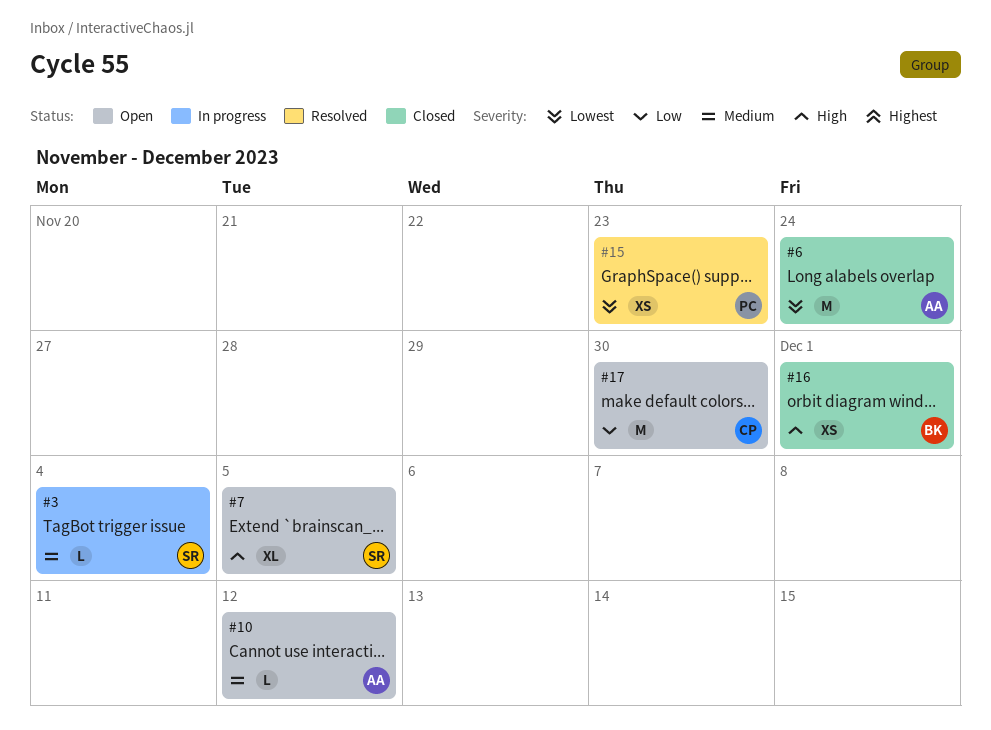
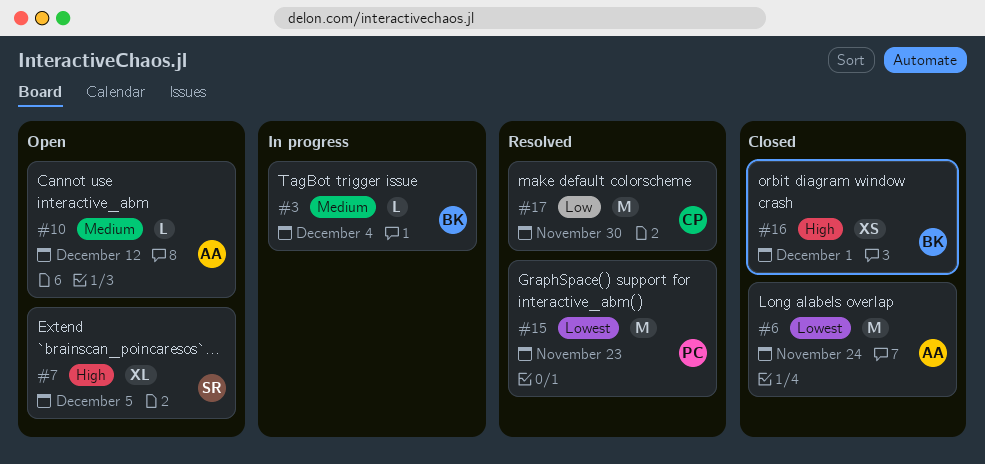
#3, owner: SR -> BK
#15, estimate: XS -> M
#17, status: Open -> Resolved

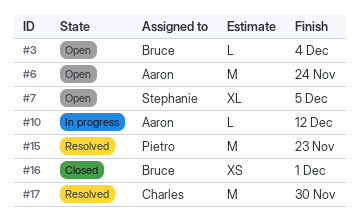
#3, status: In progress -> Open
#6, status: Closed -> Open
#10, status: Open -> In progress

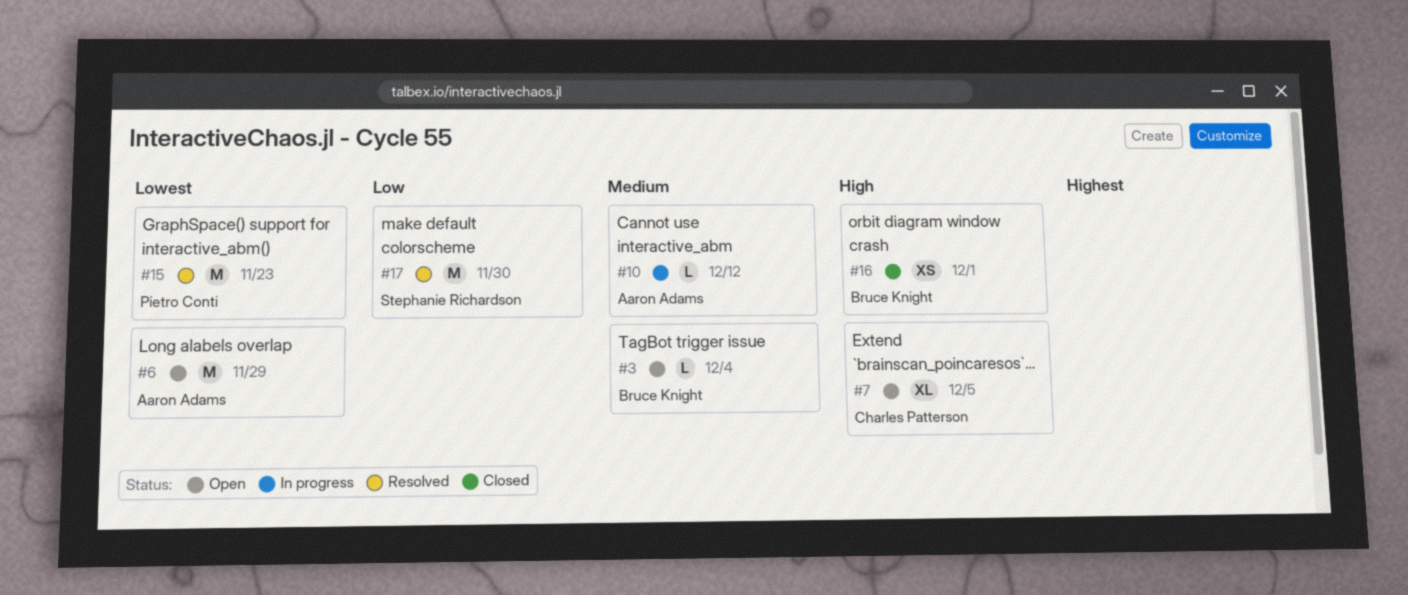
#6, due: Nov 24 -> Nov 29
#7, owner: Stephanie Richardson -> Charles Patterson
#17, owner: Charles Patterson -> Stephanie Richardson

